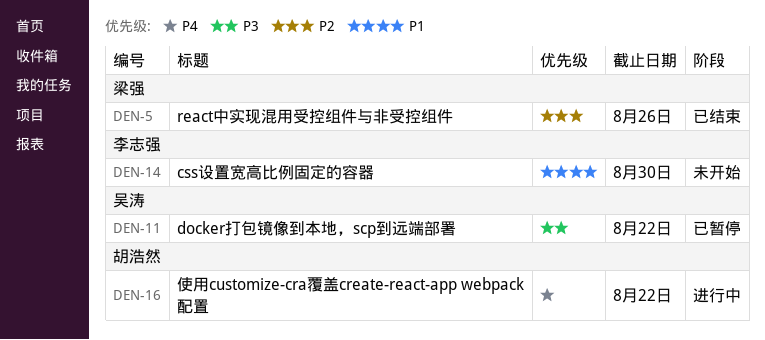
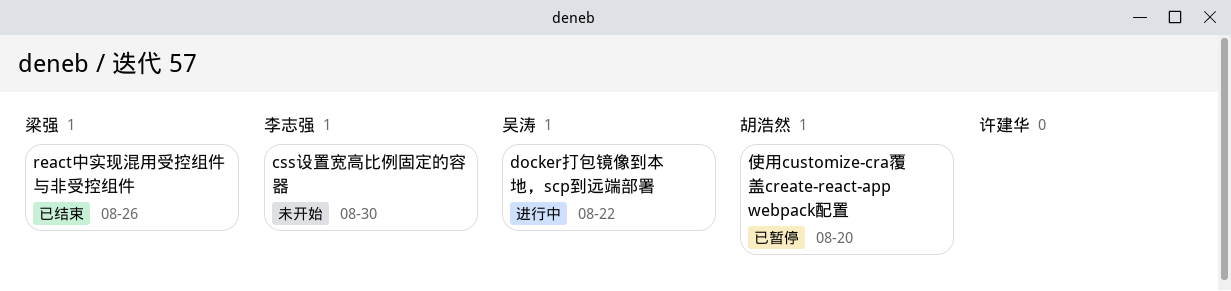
docker打包镜像到本地，scp到远端部署, status: 已暂停 -> 进行中
使用customize-cra覆盖create-react-app webpack配置, status: 进行中 -> 已暂停
使用customize-cra覆盖create-react-app webpack配置, due: Aug 22 -> Aug 20

